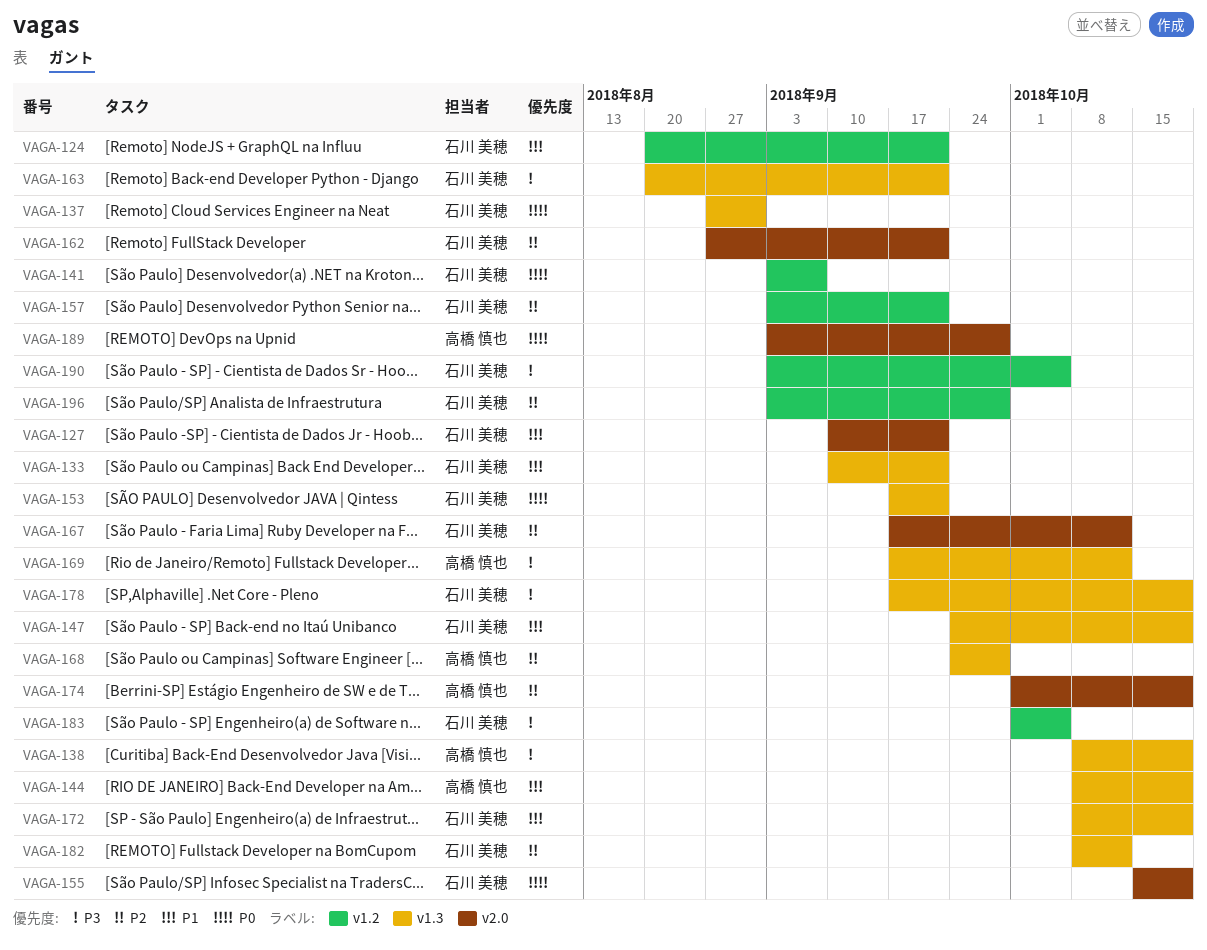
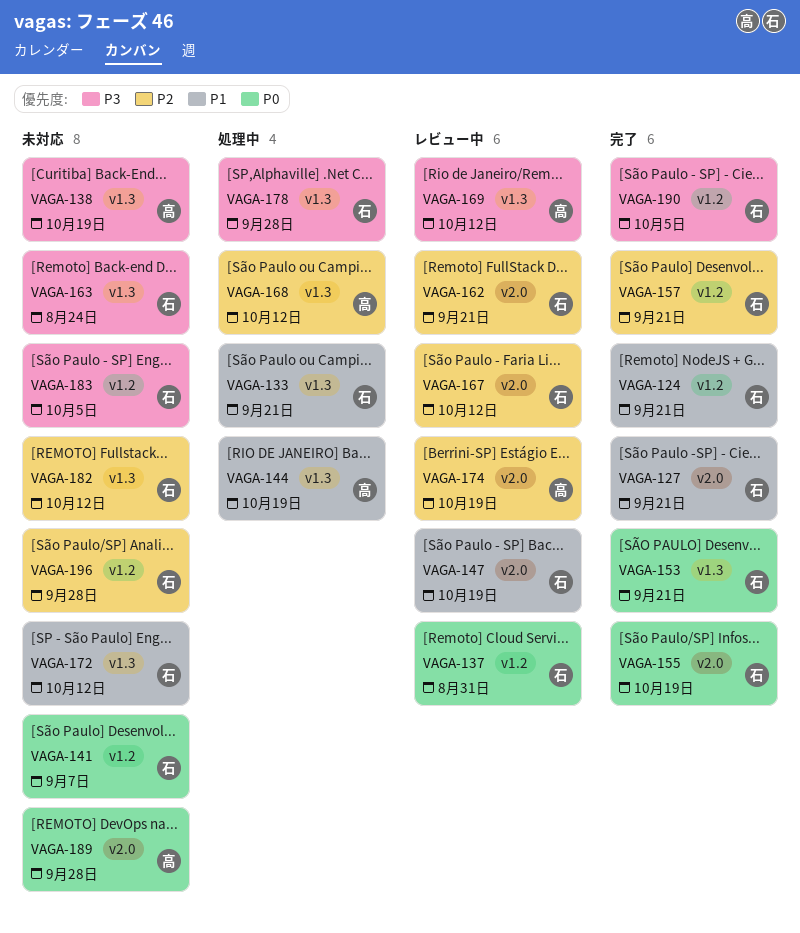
VAGA-137, label: v1.3 -> v1.2
VAGA-147, label: v1.3 -> v2.0
VAGA-163, due: Sep 21 -> Aug 24
VAGA-168, due: Sep 28 -> Oct 12
VAGA-172, due: Oct 19 -> Oct 12
VAGA-178, due: Oct 19 -> Sep 28

